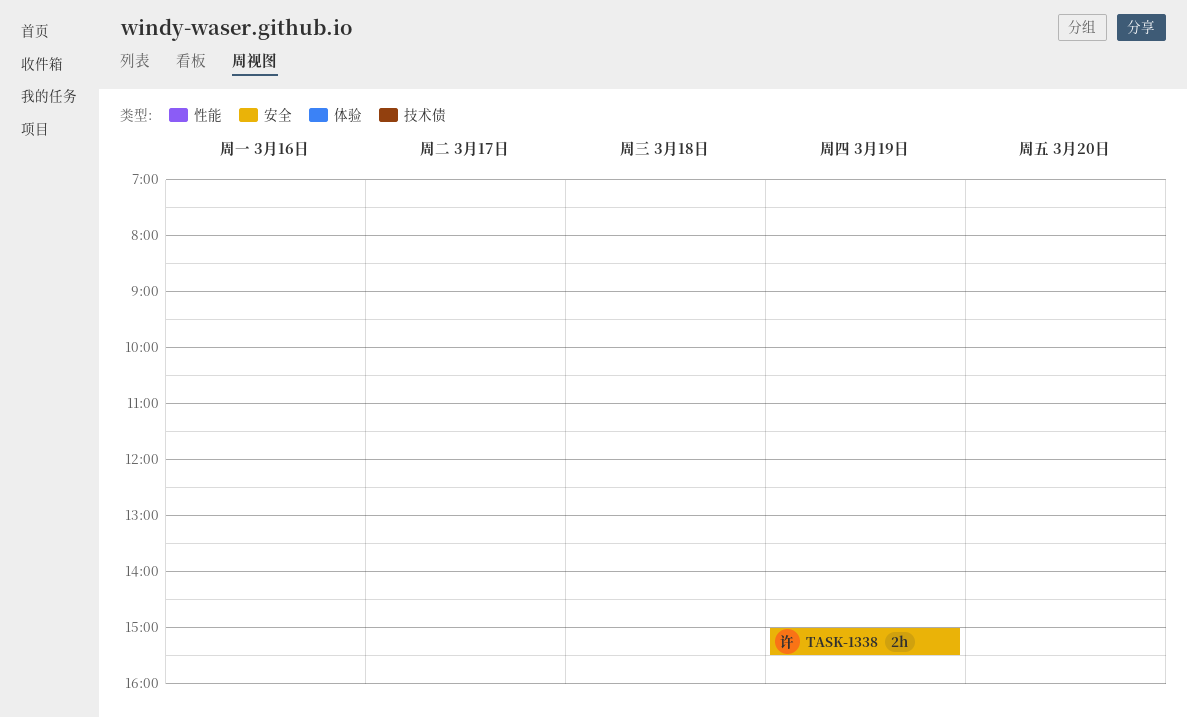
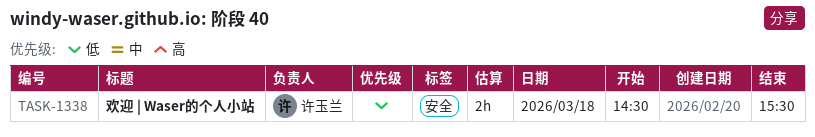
TASK-1338, day: Mar 19 -> Mar 18
TASK-1338, begins: 15:00 -> 14:30

